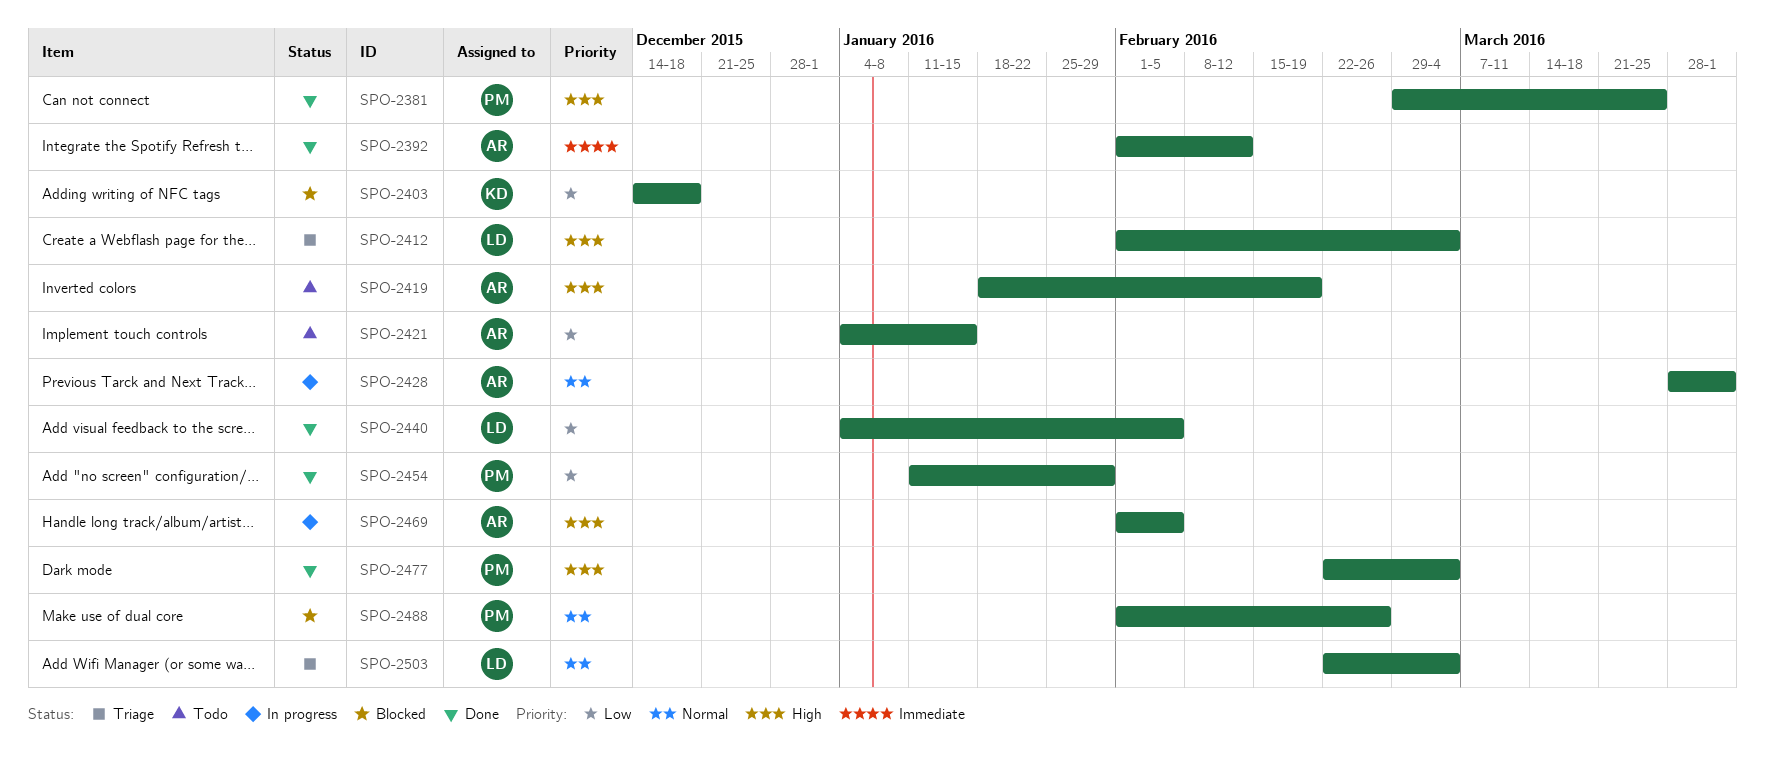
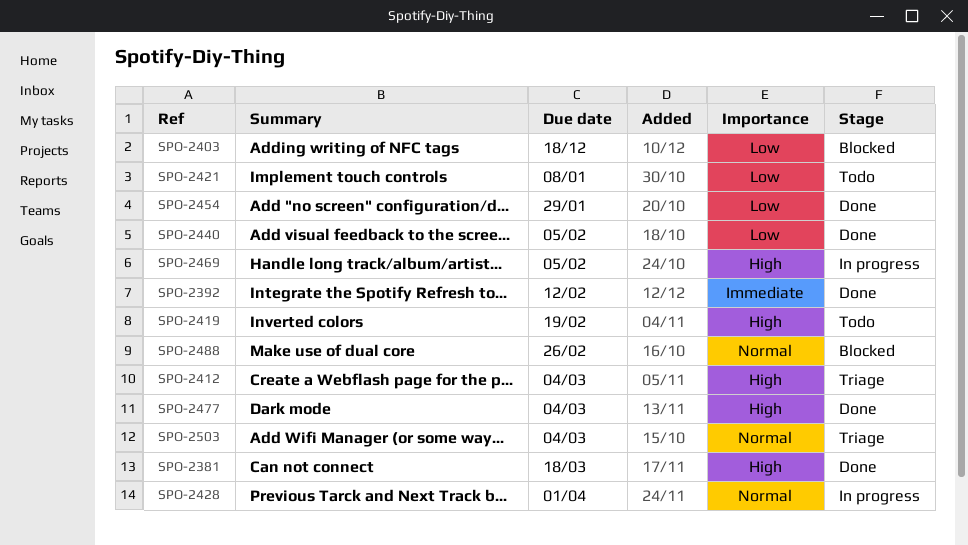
SPO-2381, due: Mar 25 -> Mar 18
SPO-2421, due: Jan 15 -> Jan 8

